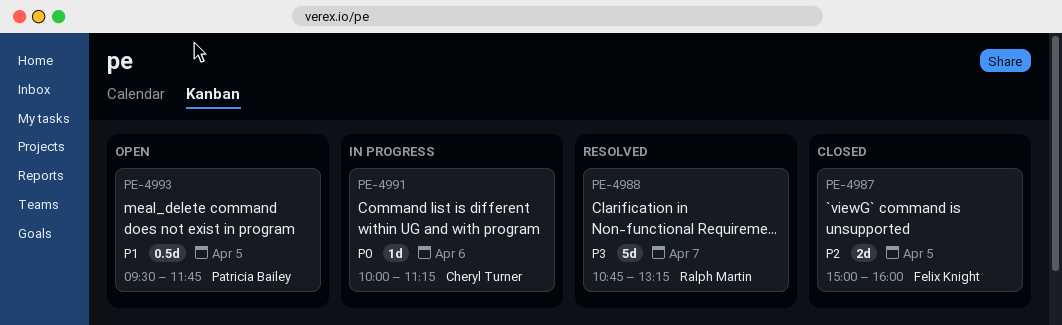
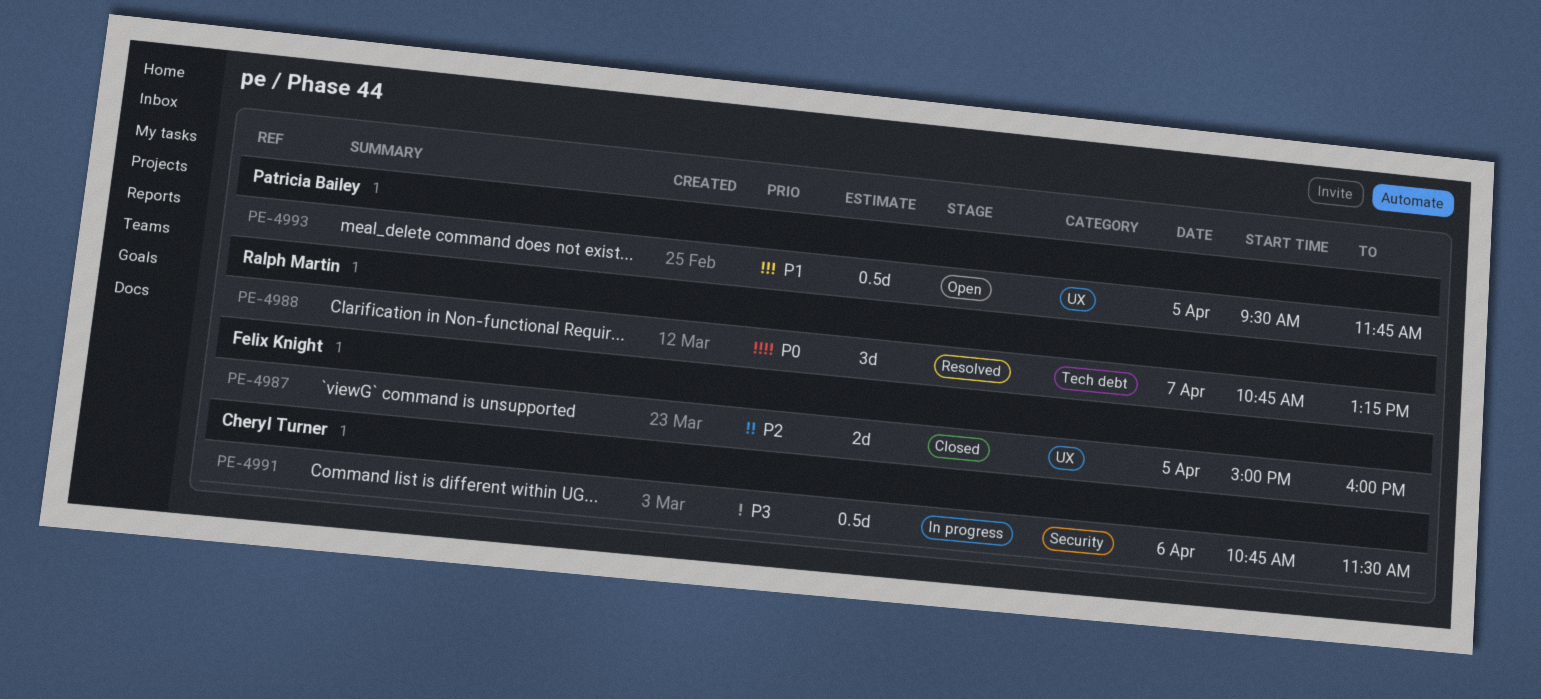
PE-4988, priority: P3 -> P0
PE-4988, estimate: 5d -> 3d
PE-4991, priority: P0 -> P3
PE-4991, estimate: 1d -> 0.5d
PE-4991, begins: 10:00 -> 10:45
PE-4991, ends: 11:15 -> 11:30

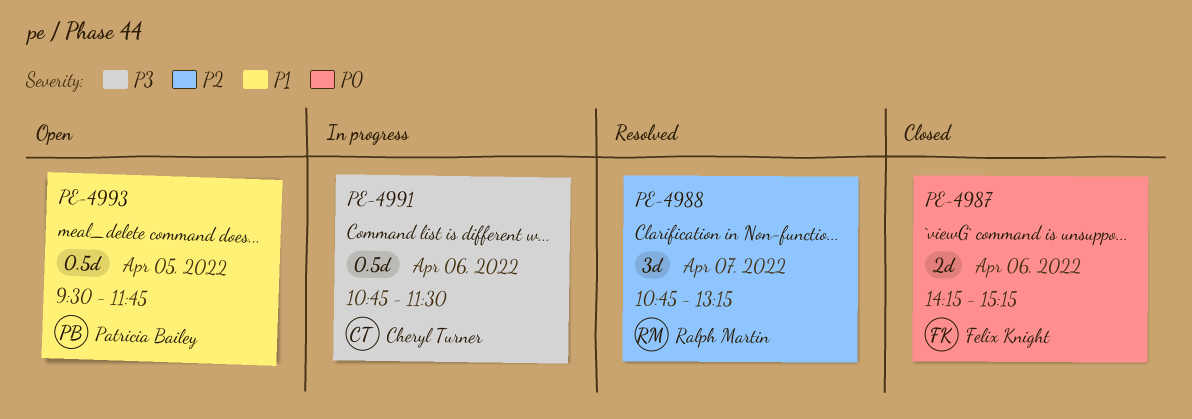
PE-4987, priority: P2 -> P0
PE-4987, day: Apr 5 -> Apr 6
PE-4987, begins: 15:00 -> 14:15
PE-4987, ends: 16:00 -> 15:15
PE-4988, priority: P0 -> P2

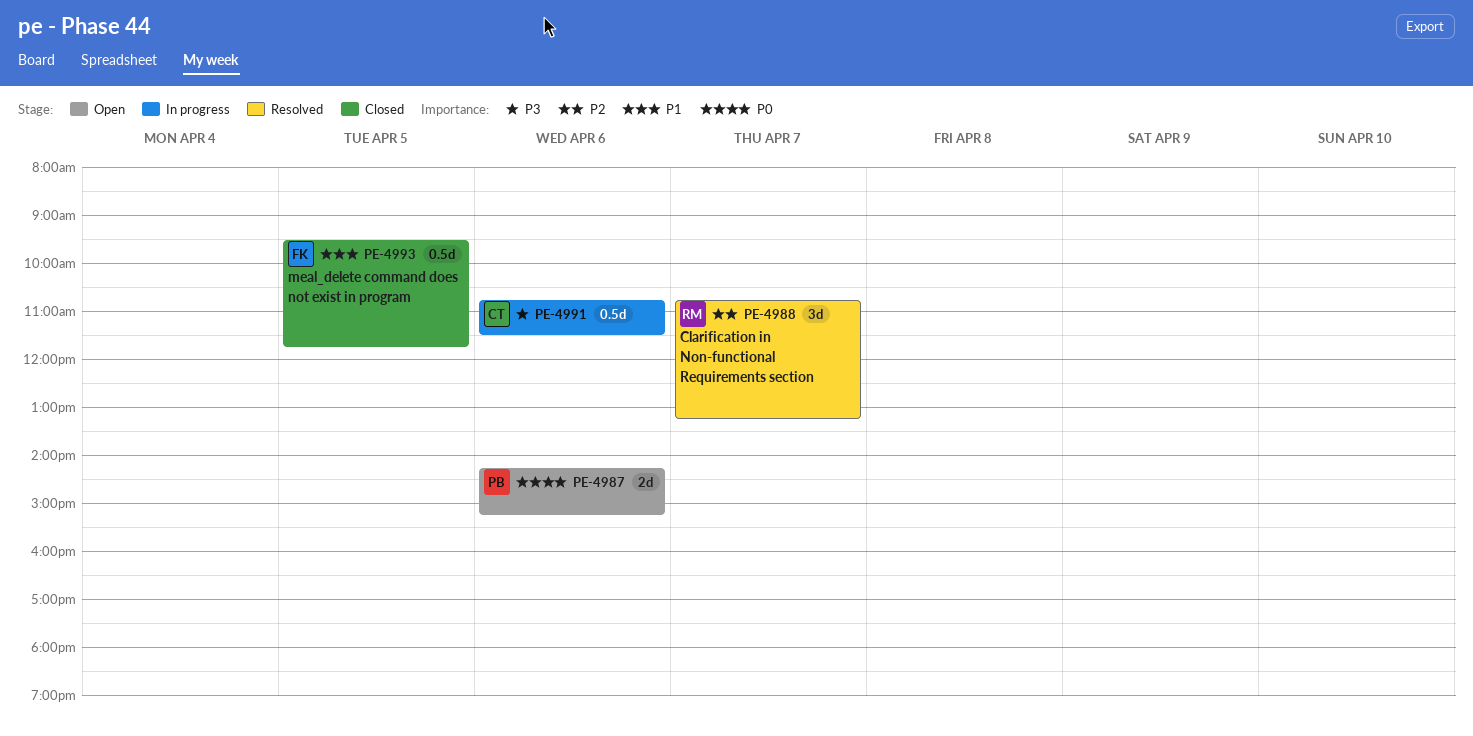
PE-4987, status: Closed -> Open
PE-4987, owner: Felix Knight -> Patricia Bailey
PE-4993, status: Open -> Closed
PE-4993, owner: Patricia Bailey -> Felix Knight

